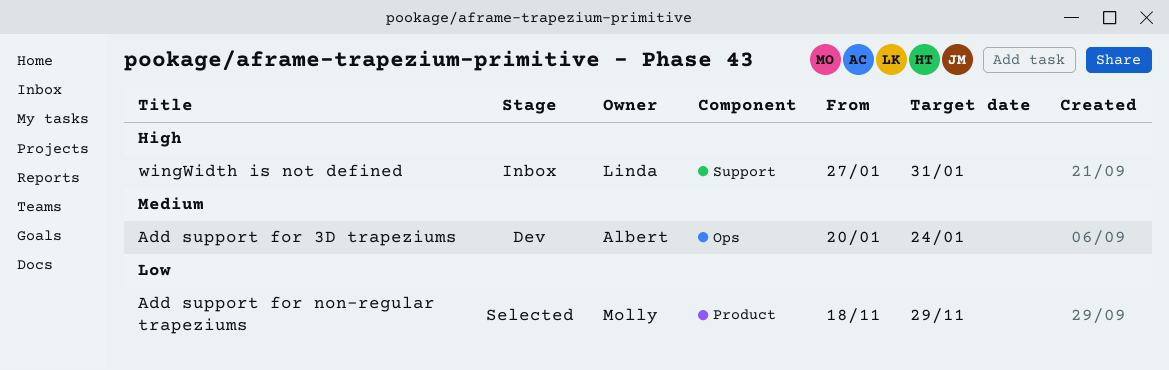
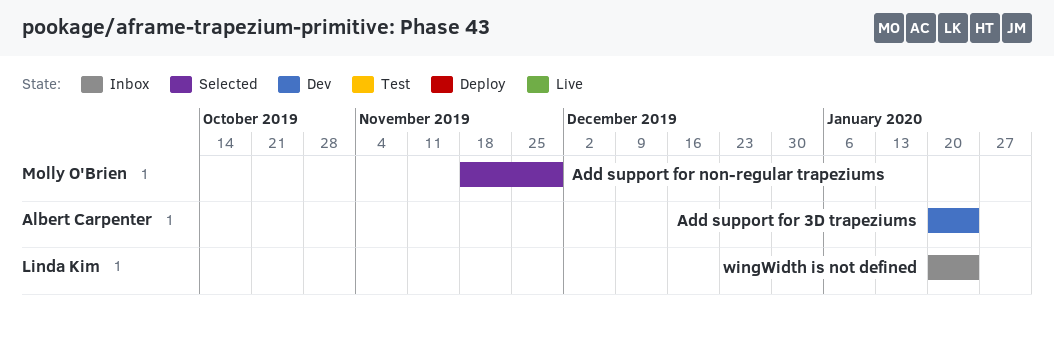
wingWidth is not defined, start: Jan 27 -> Jan 20
wingWidth is not defined, due: Jan 31 -> Jan 24

